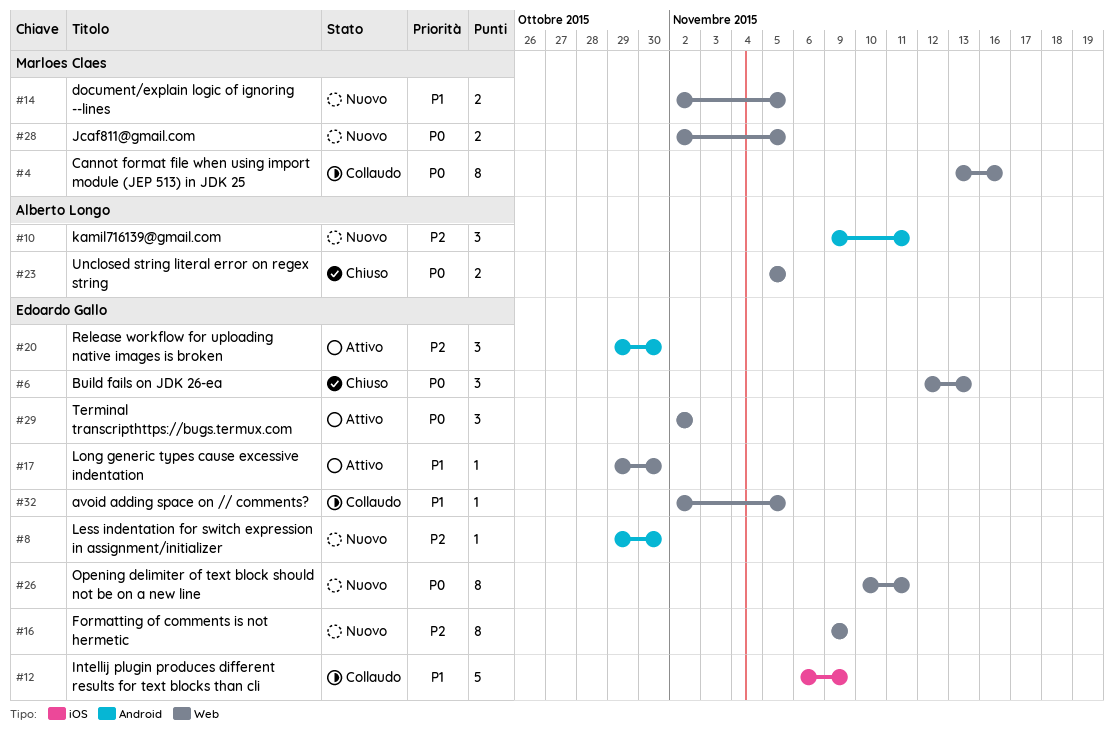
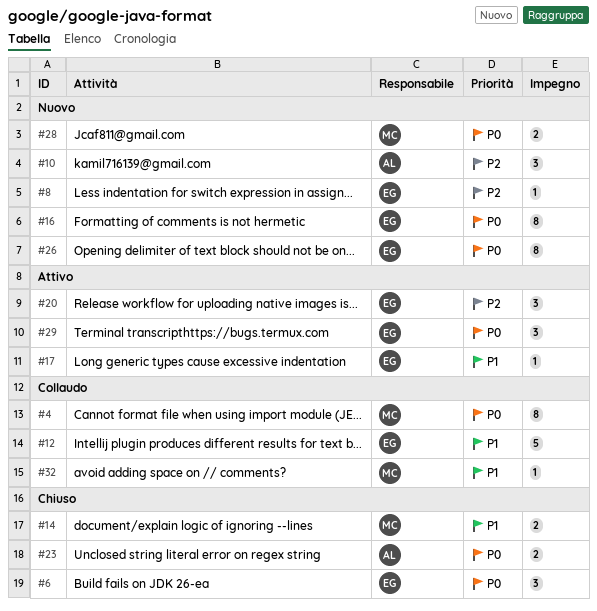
#14, status: Nuovo -> Chiuso
#16, priority: P2 -> P0
#32, owner: Edoardo Gallo -> Marloes Claes

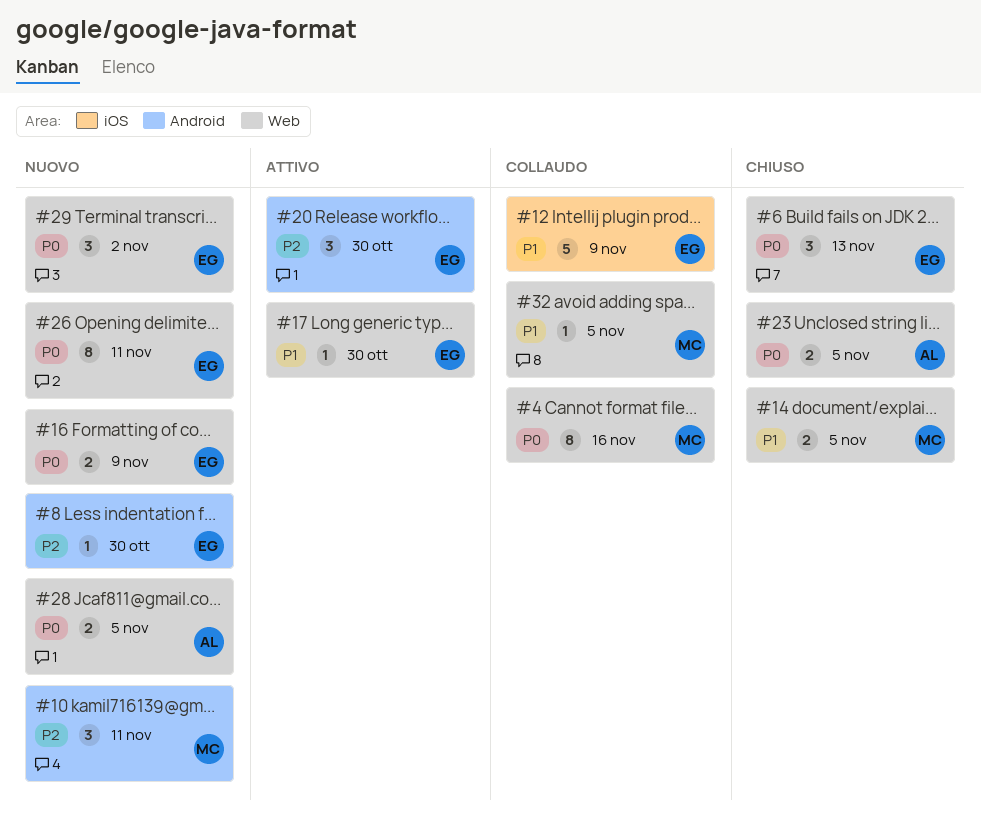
#10, owner: AL -> MC
#16, estimate: 8 -> 2
#28, owner: MC -> AL
#29, status: Attivo -> Nuovo

